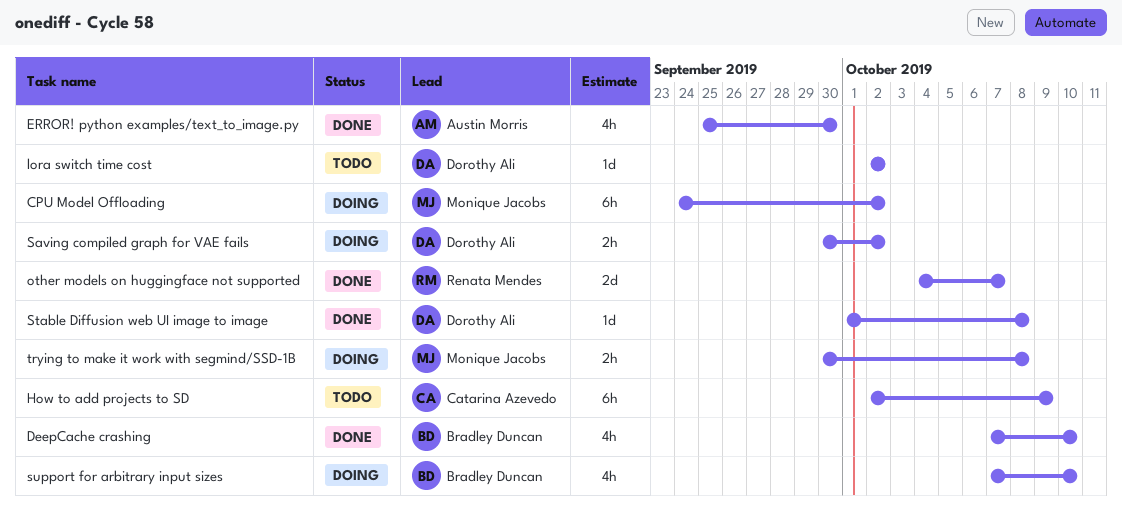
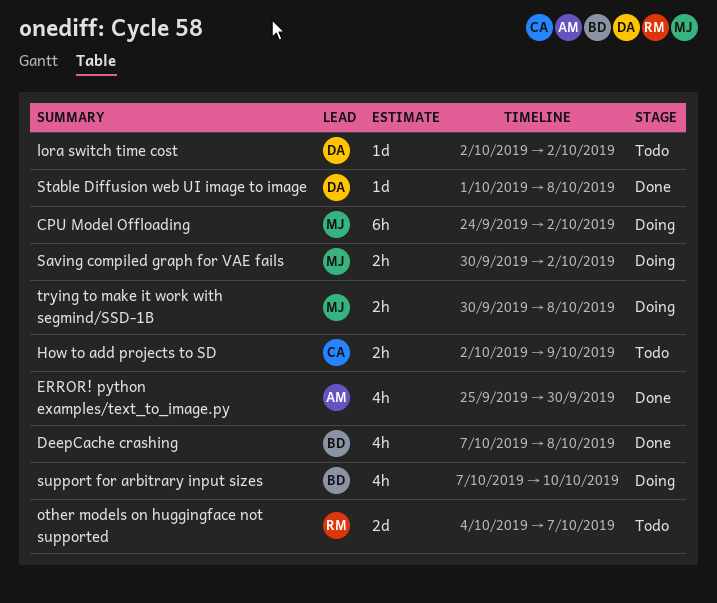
DeepCache crashing, due: Oct 10 -> Oct 8
How to add projects to SD, estimate: 6h -> 2h
other models on huggingface not supported, status: Done -> Todo
Saving compiled graph for VAE fails, owner: Dorothy Ali -> Monique Jacobs

